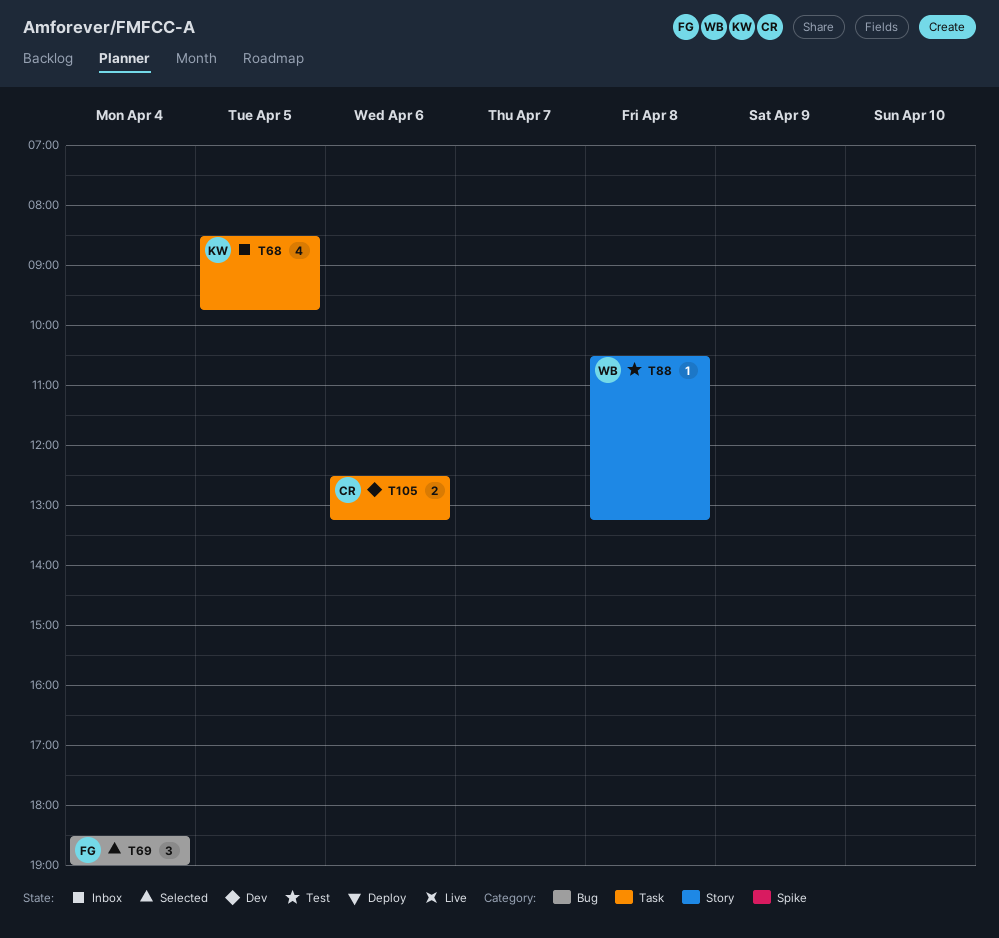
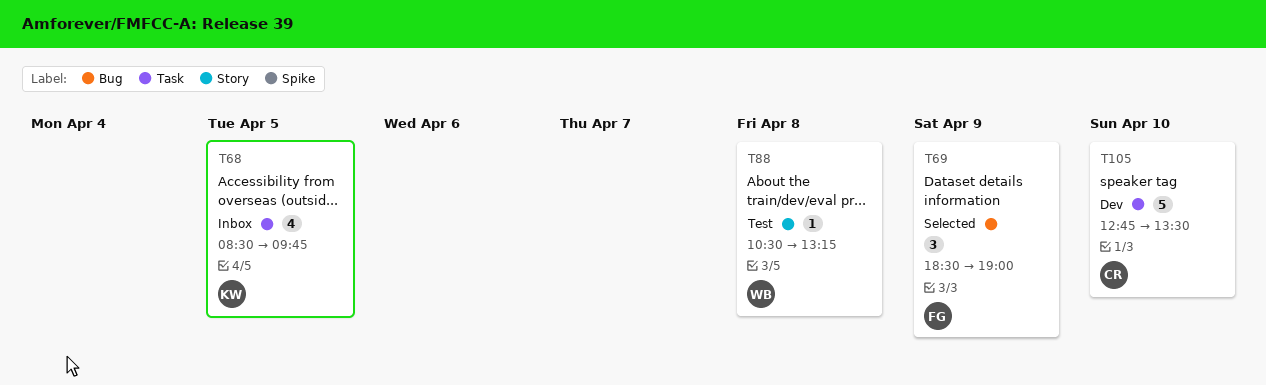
T69, day: Apr 4 -> Apr 9
T105, estimate: 2 -> 5
T105, day: Apr 6 -> Apr 10
T105, begins: 12:30 -> 12:45
T105, ends: 13:15 -> 13:30

